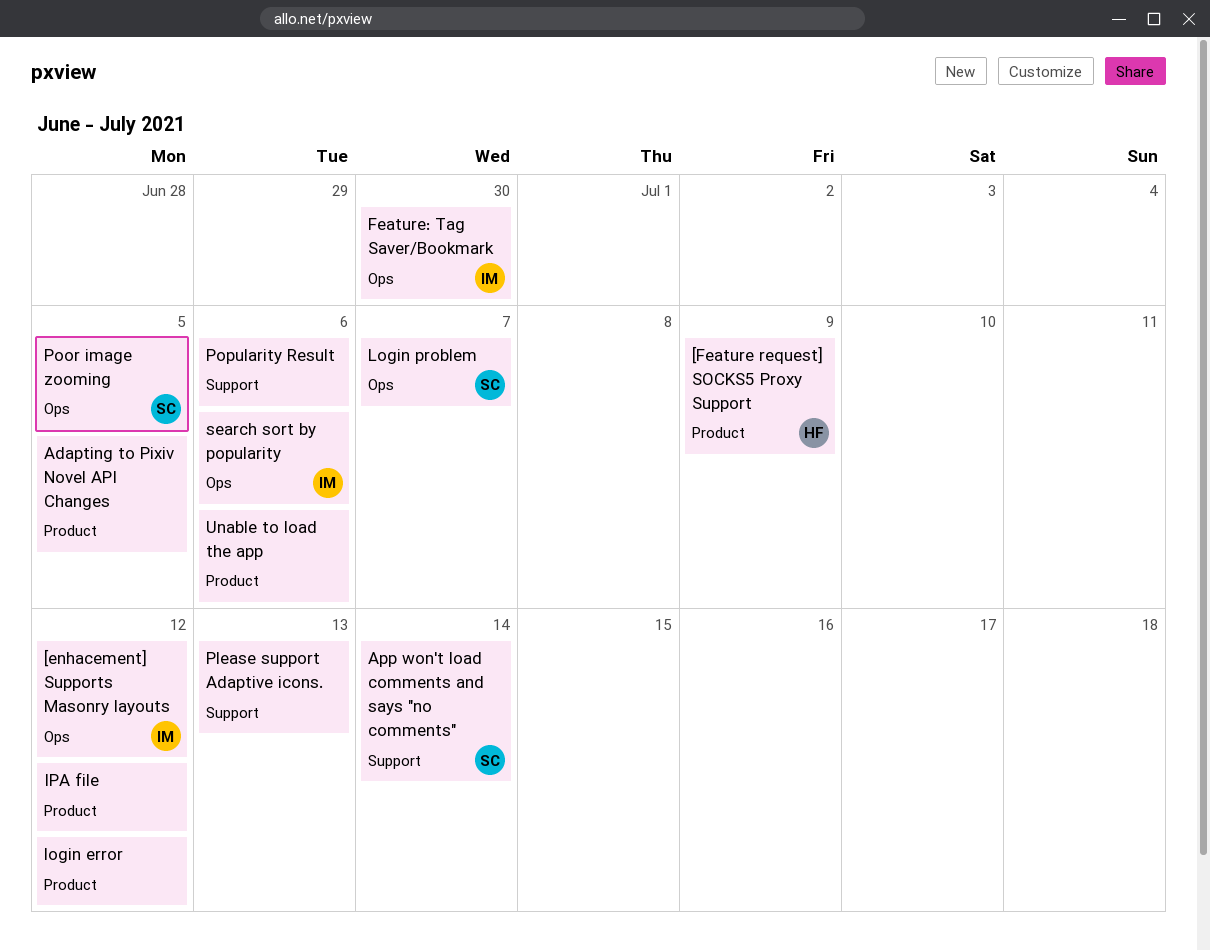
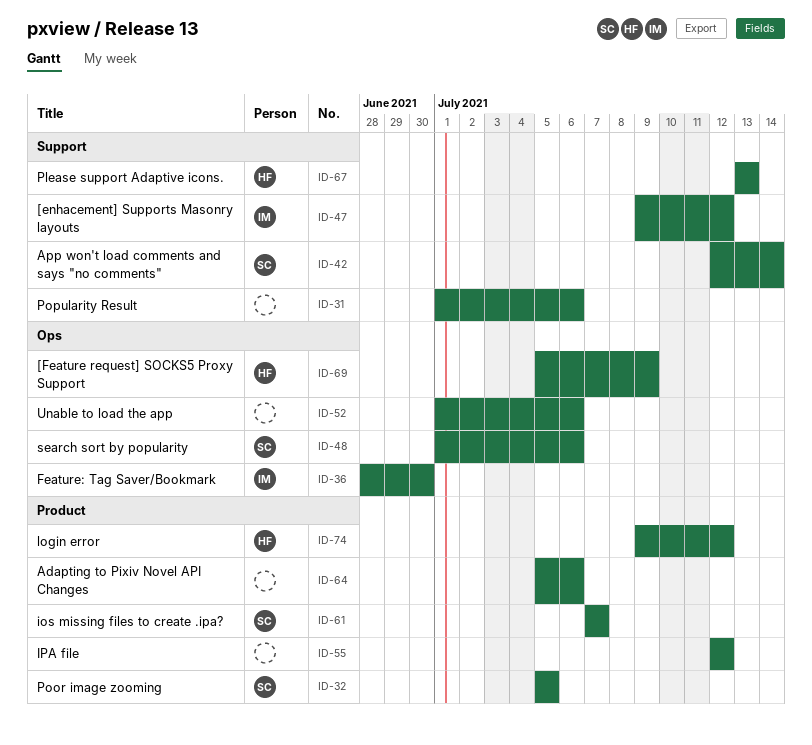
[enhacement] Supports Masonry layouts, label: Ops -> Support
[Feature request] SOCKS5 Proxy Support, label: Product -> Ops
Adapting to Pixiv Novel API Changes, due: Jul 5 -> Jul 6
ios missing files to create .ipa?: none -> present
login error, owner: none -> HF
Login problem: present -> none
Please support Adaptive icons., owner: none -> HF
Poor image zooming, label: Ops -> Product
search sort by popularity, owner: IM -> SC
Unable to load the app, label: Product -> Ops

